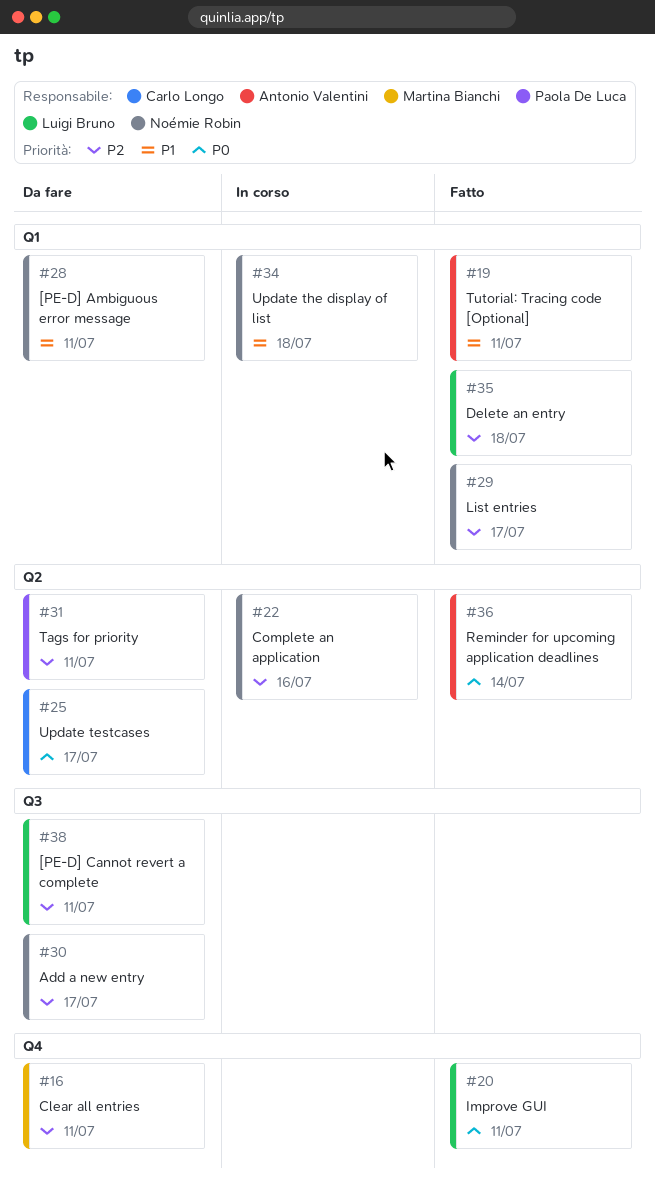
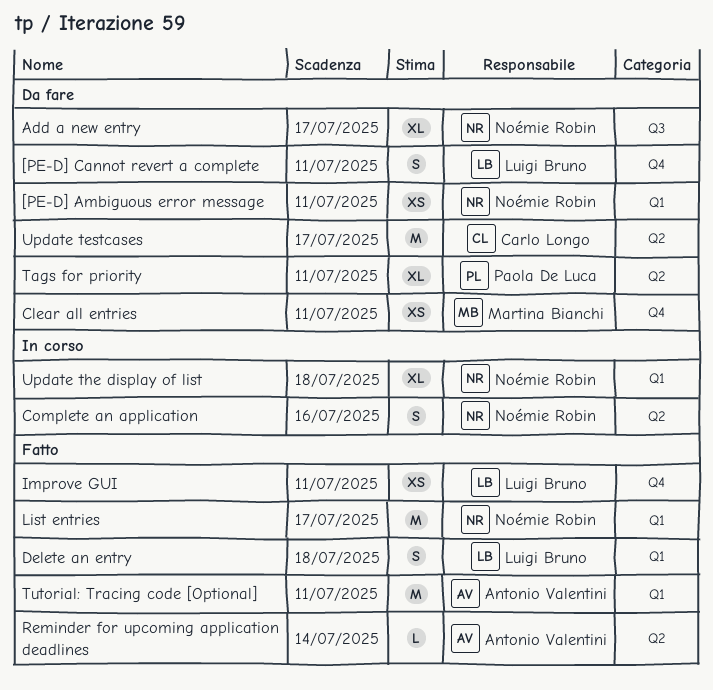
[PE-D] Cannot revert a complete, label: Q3 -> Q4

